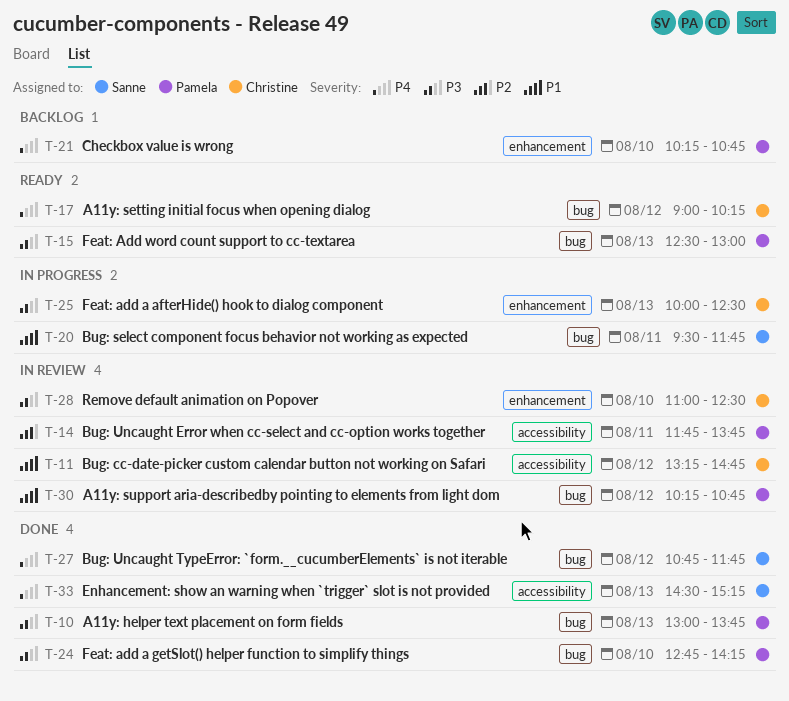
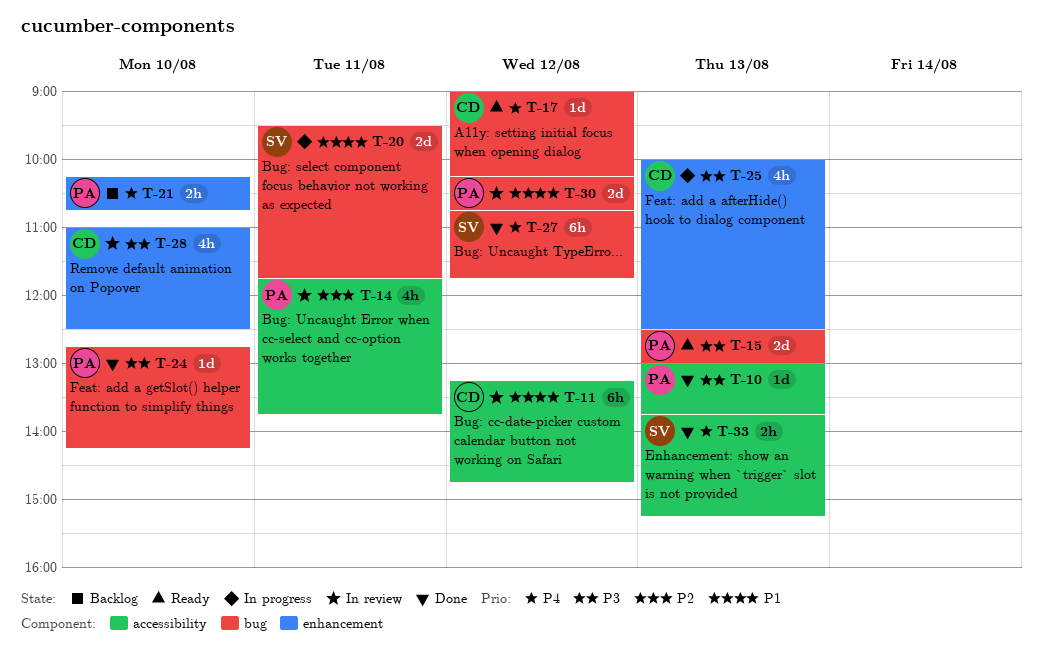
T-10, label: bug -> accessibility
T-33, begins: 14:30 -> 13:45

